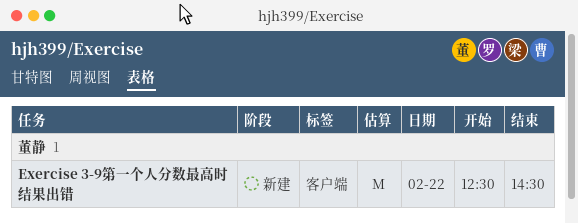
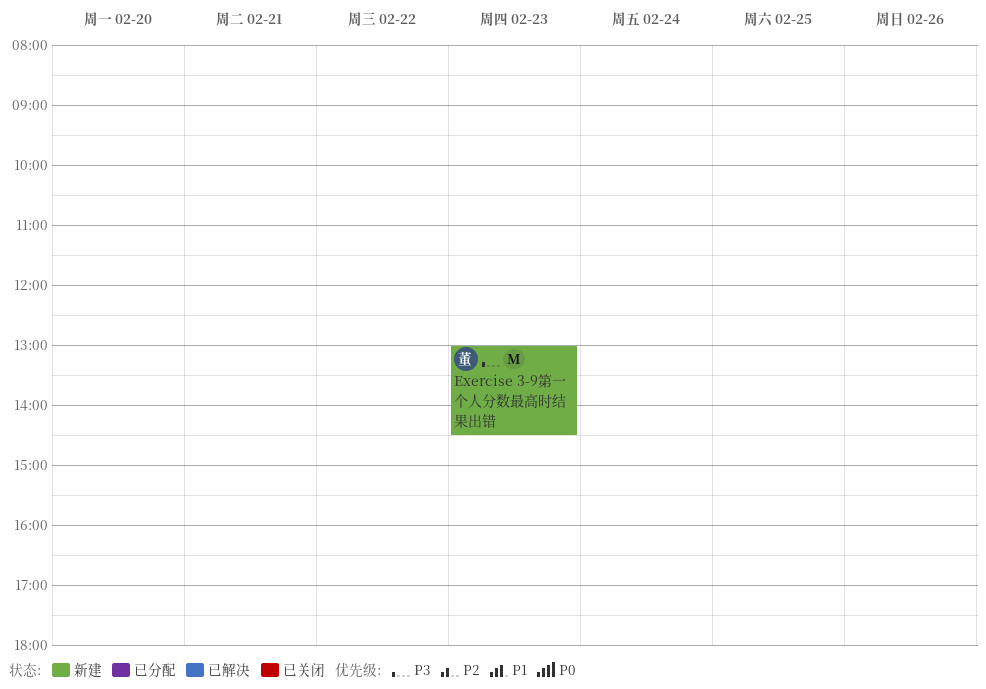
Exercise 3-9第一个人分数最高时结果出错, day: Feb 22 -> Feb 23
Exercise 3-9第一个人分数最高时结果出错, begins: 12:30 -> 13:00

